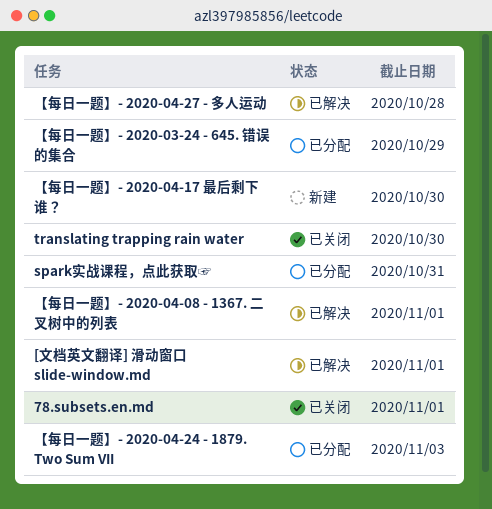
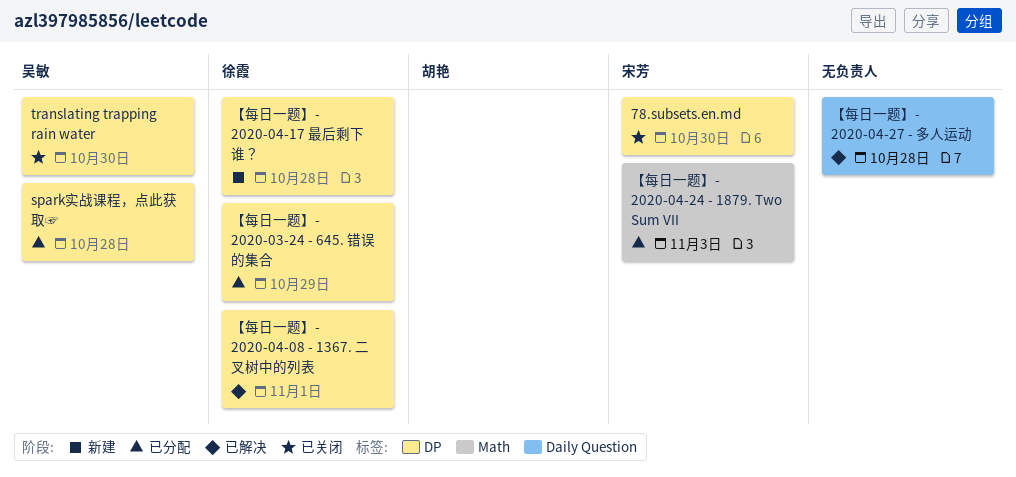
78.subsets.en.md, due: Nov 1 -> Oct 30
[文档英文翻译] 滑动窗口 slide-window.md: present -> none
spark实战课程，点此获取☞, due: Oct 31 -> Oct 28
【每日一题】- 2020-04-17 最后剩下谁？, due: Oct 30 -> Oct 28

